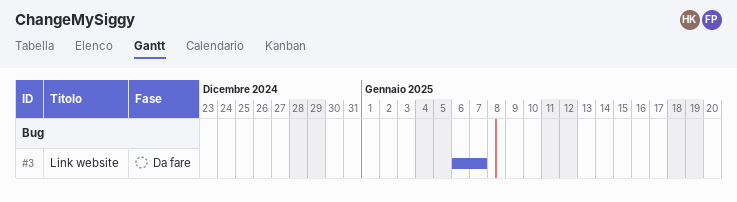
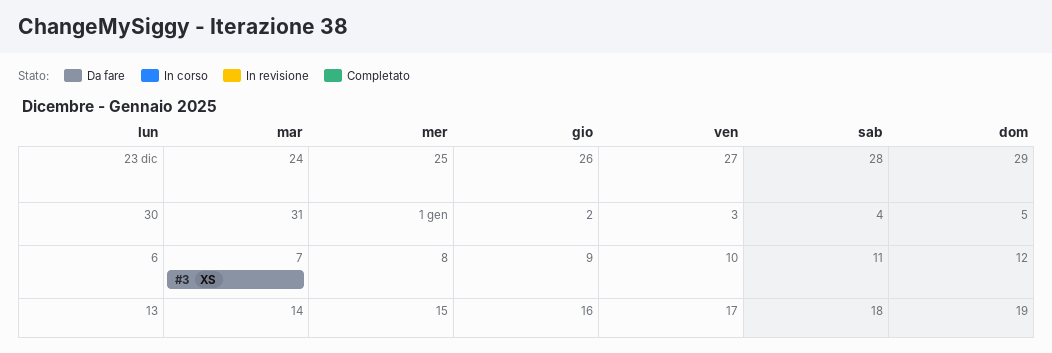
#3, start: Jan 6 -> Jan 7

